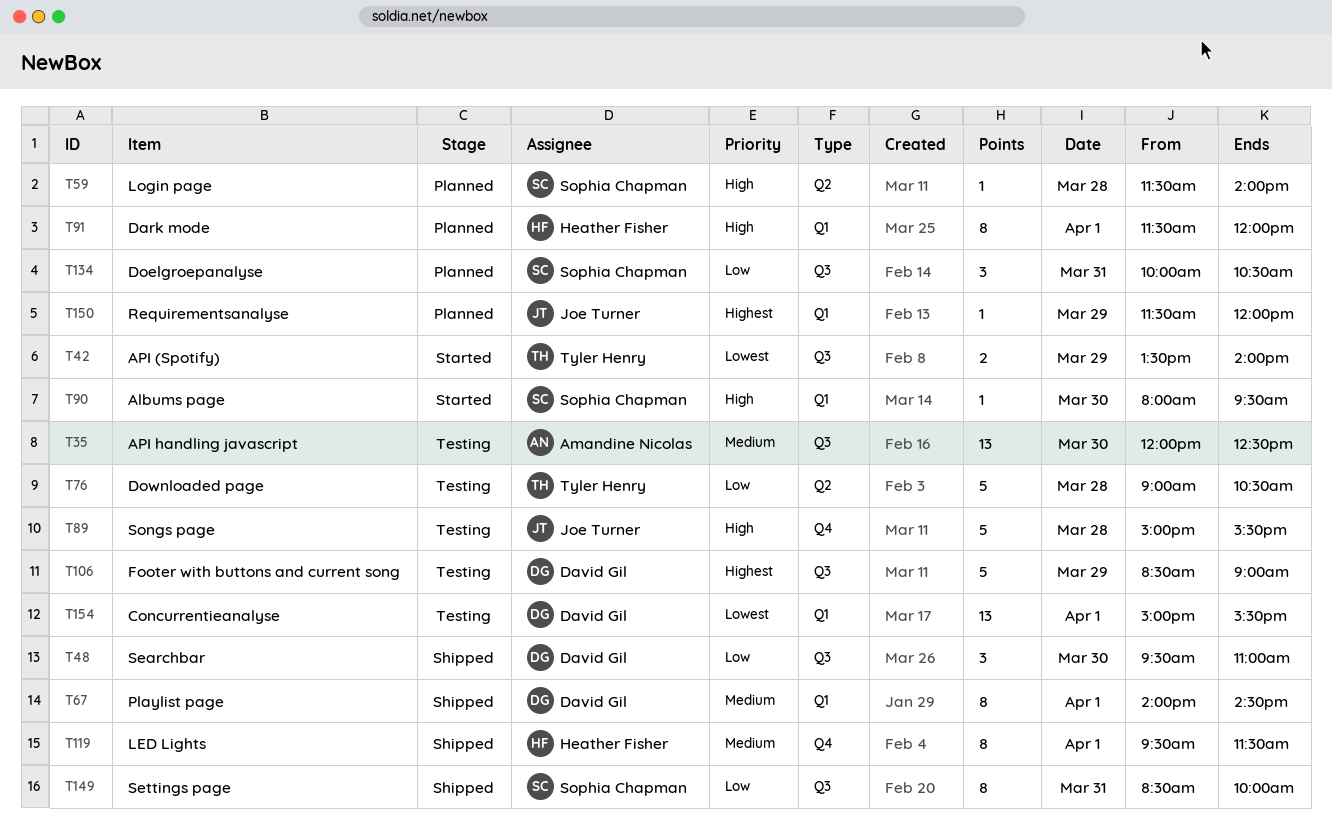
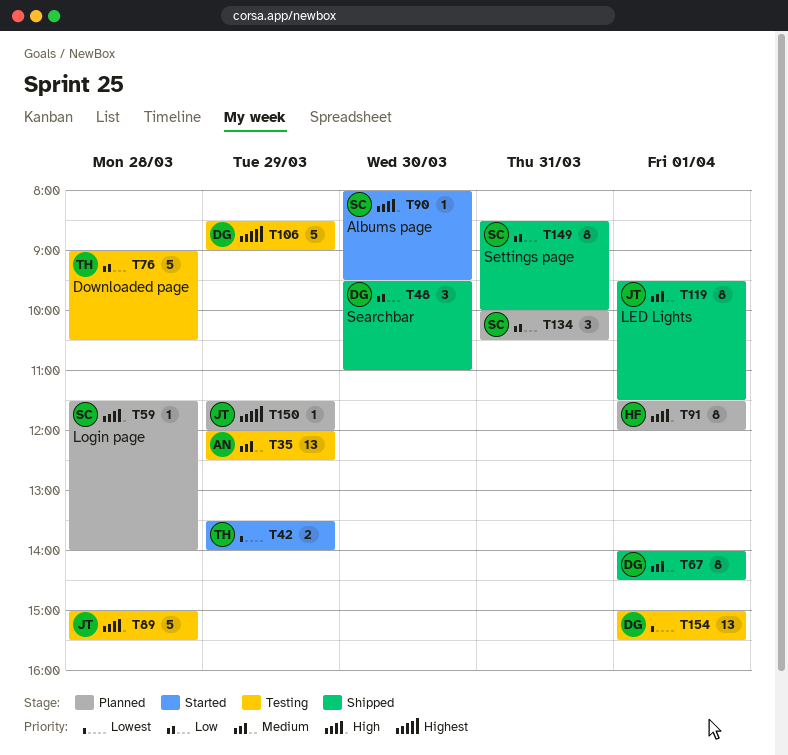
T35, day: Mar 30 -> Mar 29
T119, owner: Heather Fisher -> Joe Turner

